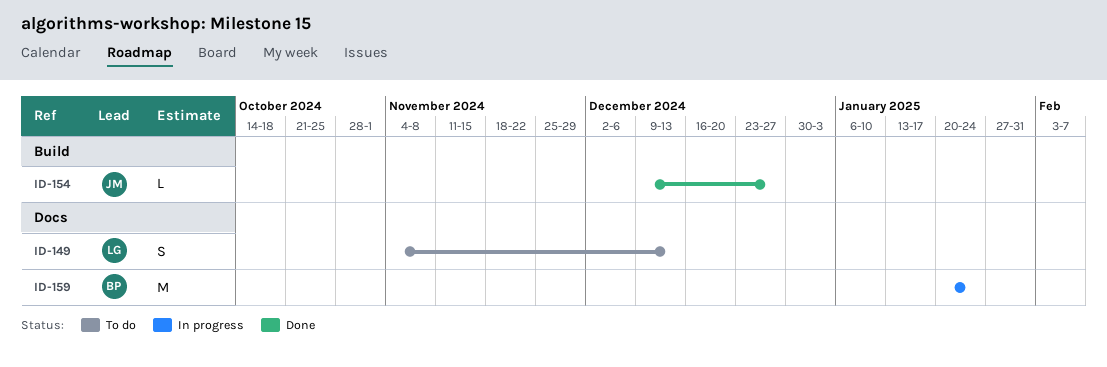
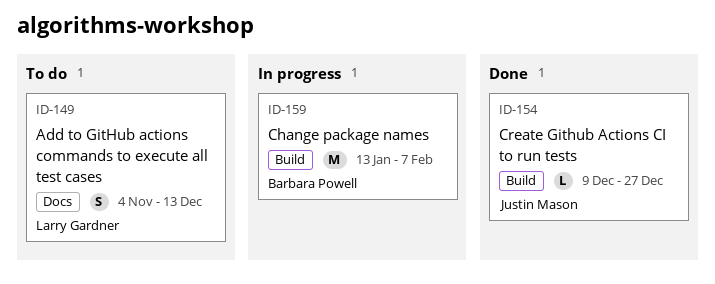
ID-159, label: Docs -> Build
ID-159, start: Jan 20 -> Jan 13
ID-159, due: Jan 24 -> Feb 7

